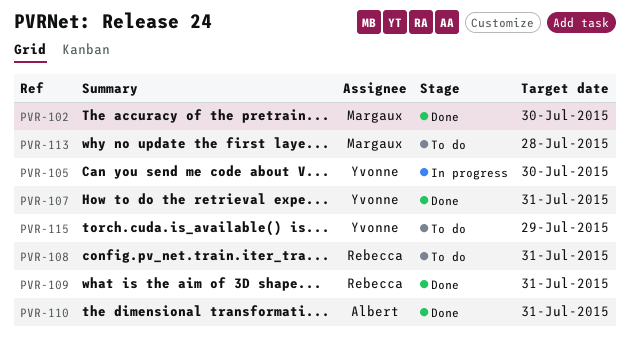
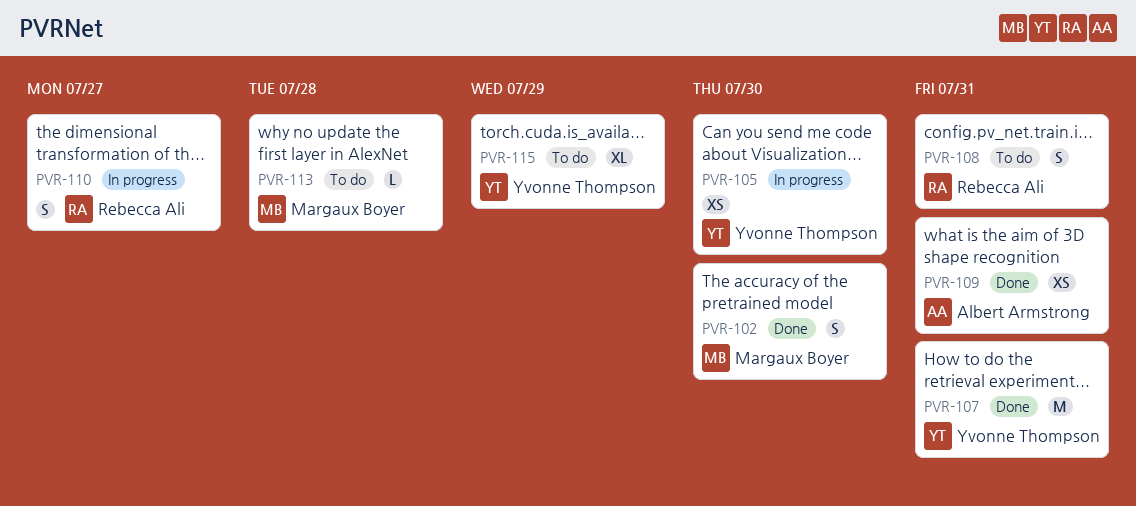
PVR-109, owner: Rebecca Ali -> Albert Armstrong
PVR-110, status: Done -> In progress
PVR-110, owner: Albert Armstrong -> Rebecca Ali
PVR-110, due: Jul 31 -> Jul 27

